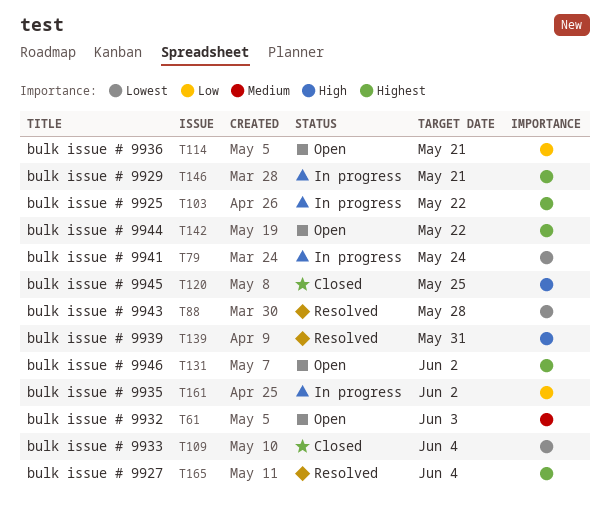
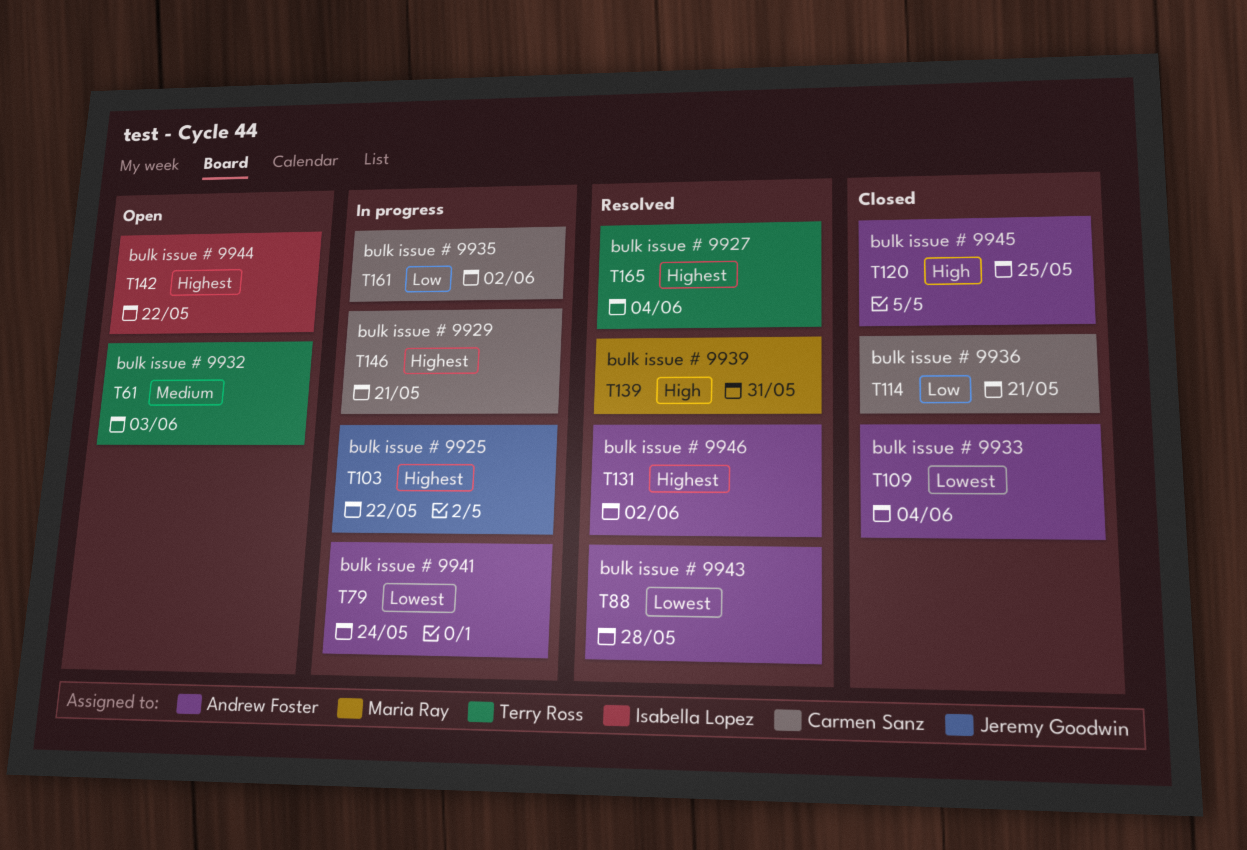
T114, status: Open -> Closed
T131, status: Open -> Resolved

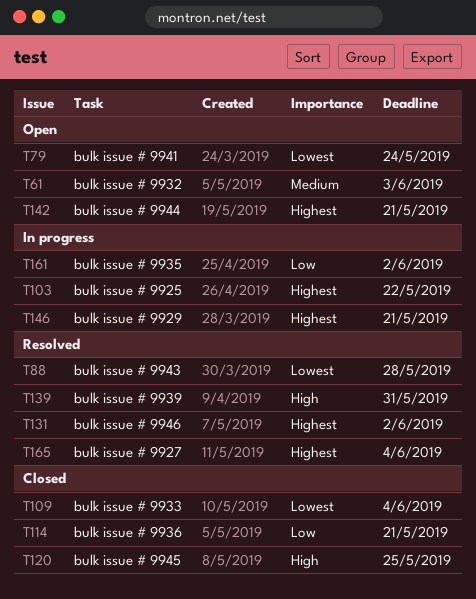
T79, status: In progress -> Open
T142, due: May 22 -> May 21

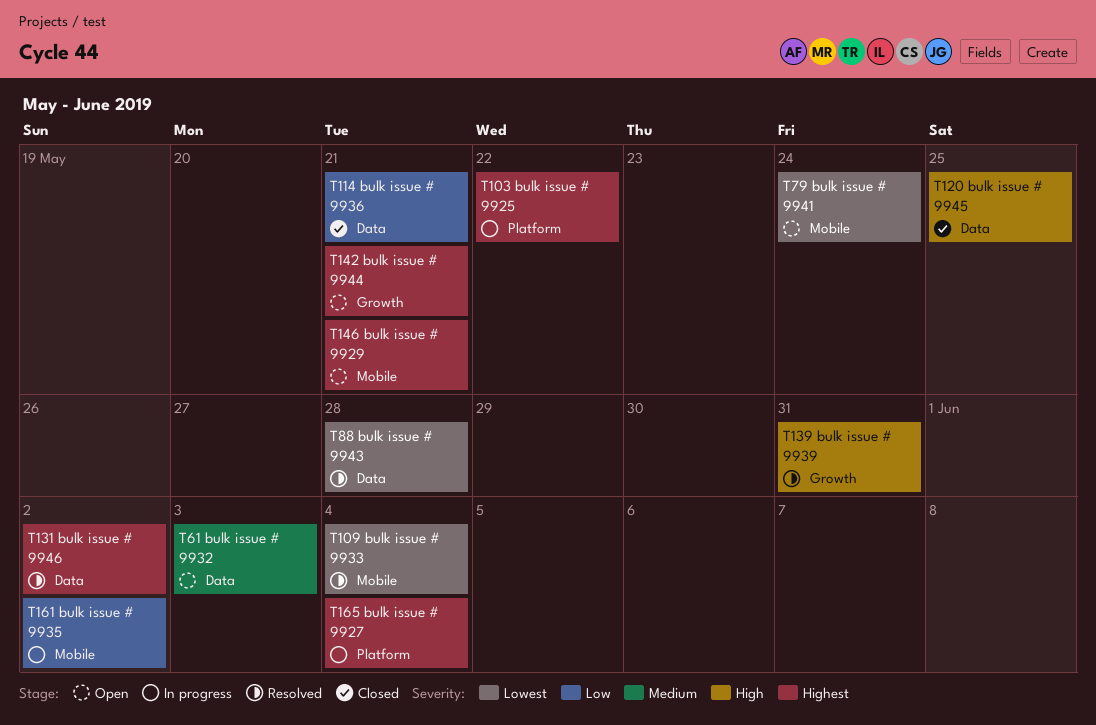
T109, status: Closed -> Resolved
T146, status: In progress -> Open
T165, status: Resolved -> In progress

